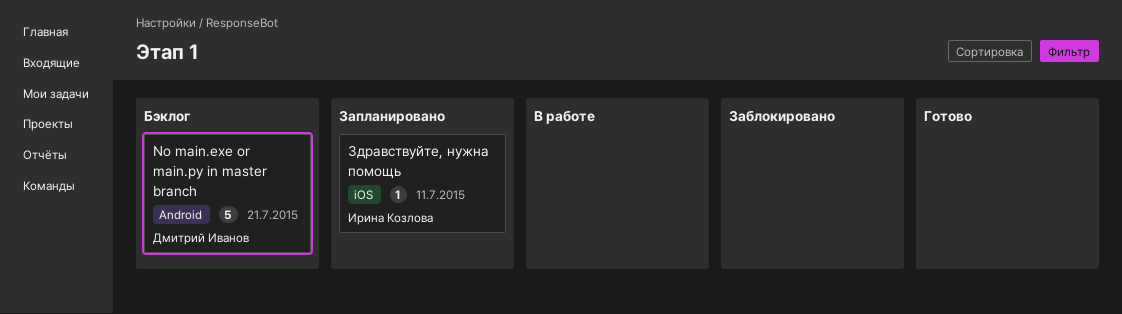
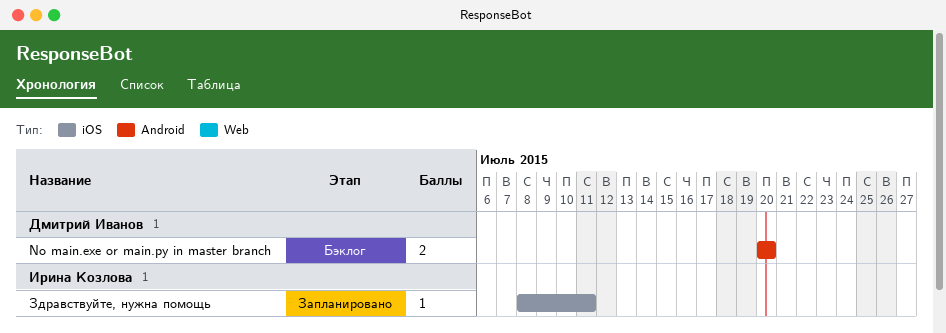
No main.exe or main.py in master branch, estimate: 5 -> 2
No main.exe or main.py in master branch, due: Jul 21 -> Jul 20

